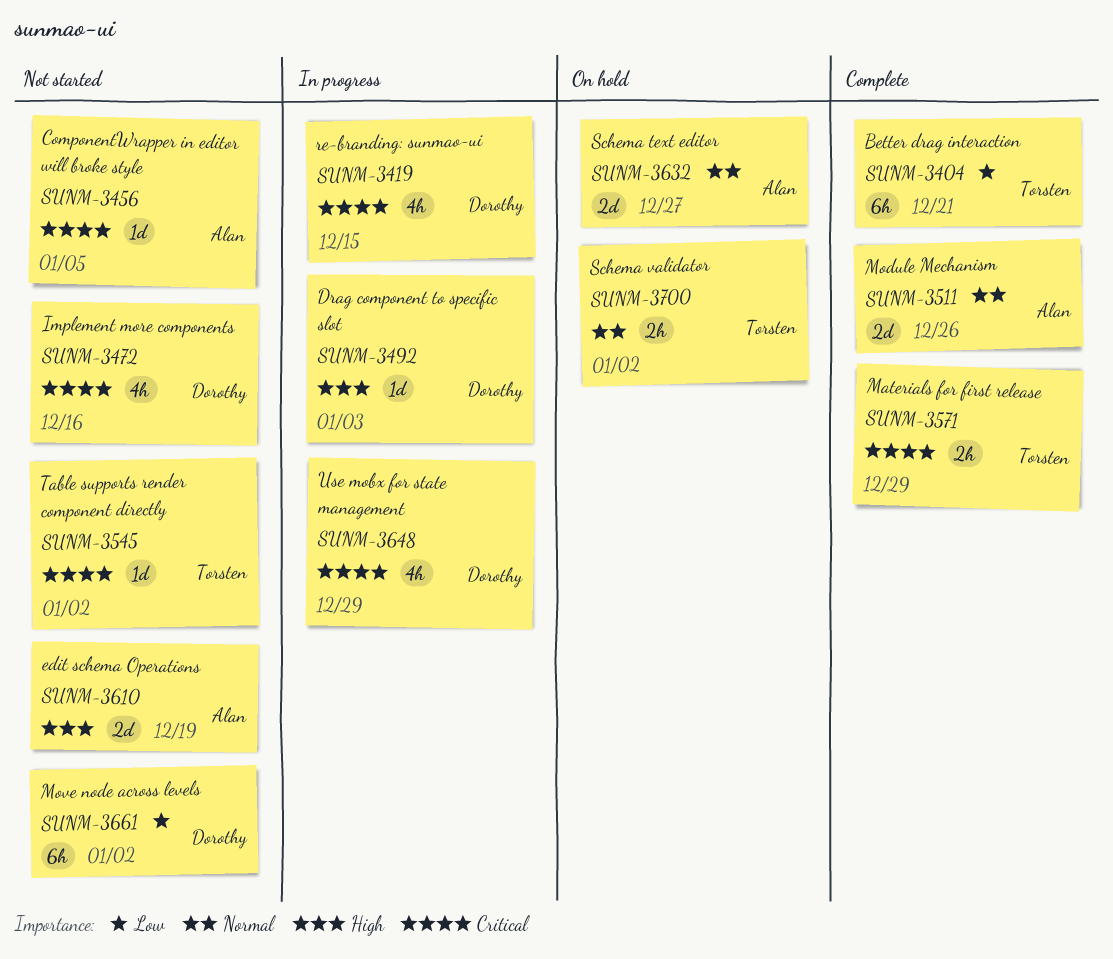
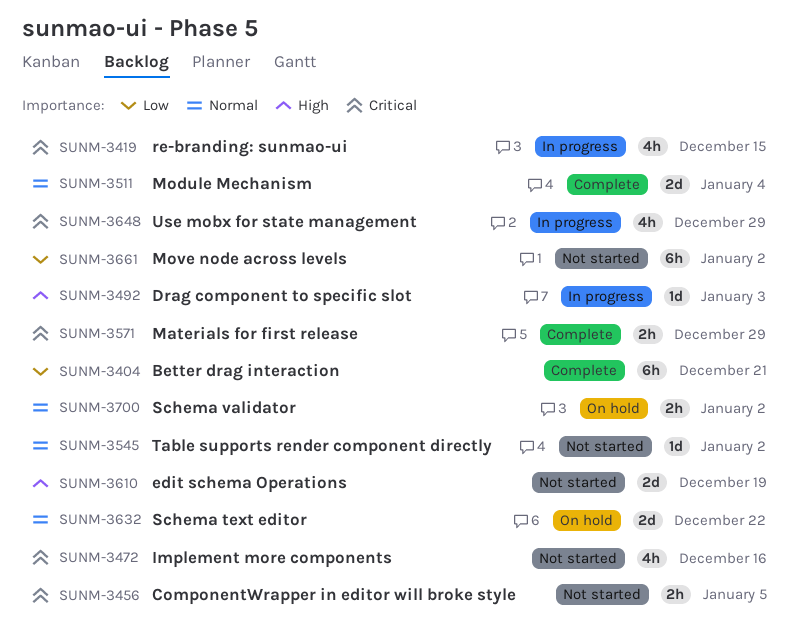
SUNM-3456, estimate: 1d -> 2h
SUNM-3511, due: Dec 26 -> Jan 4
SUNM-3545, priority: Critical -> Normal
SUNM-3632, due: Dec 27 -> Dec 22

